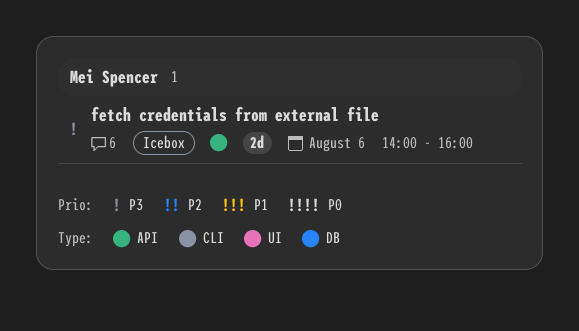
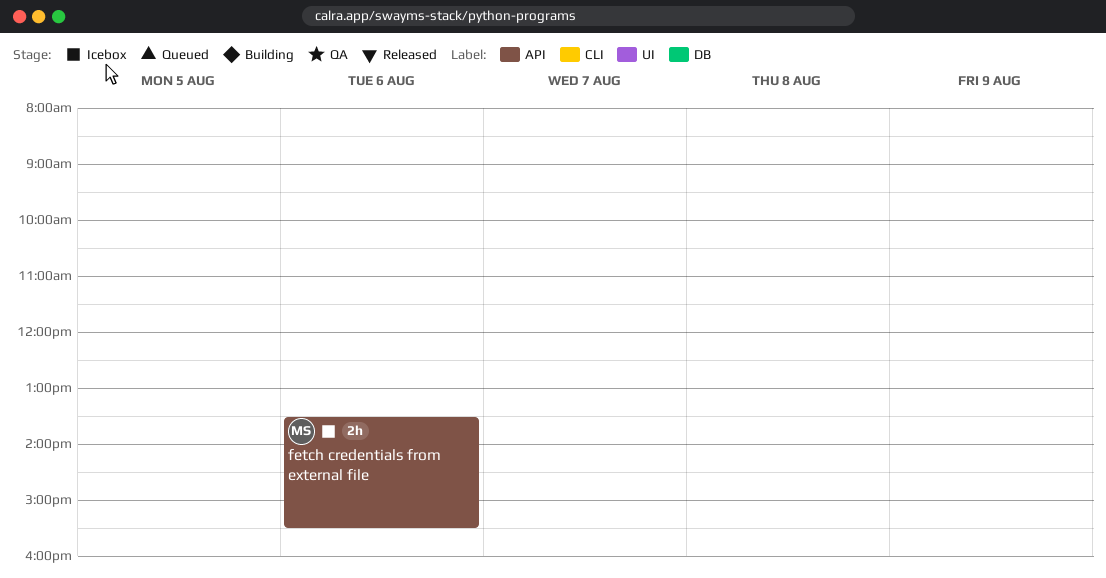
fetch credentials from external file, estimate: 2d -> 2h
fetch credentials from external file, begins: 14:00 -> 13:30
fetch credentials from external file, ends: 16:00 -> 15:30

